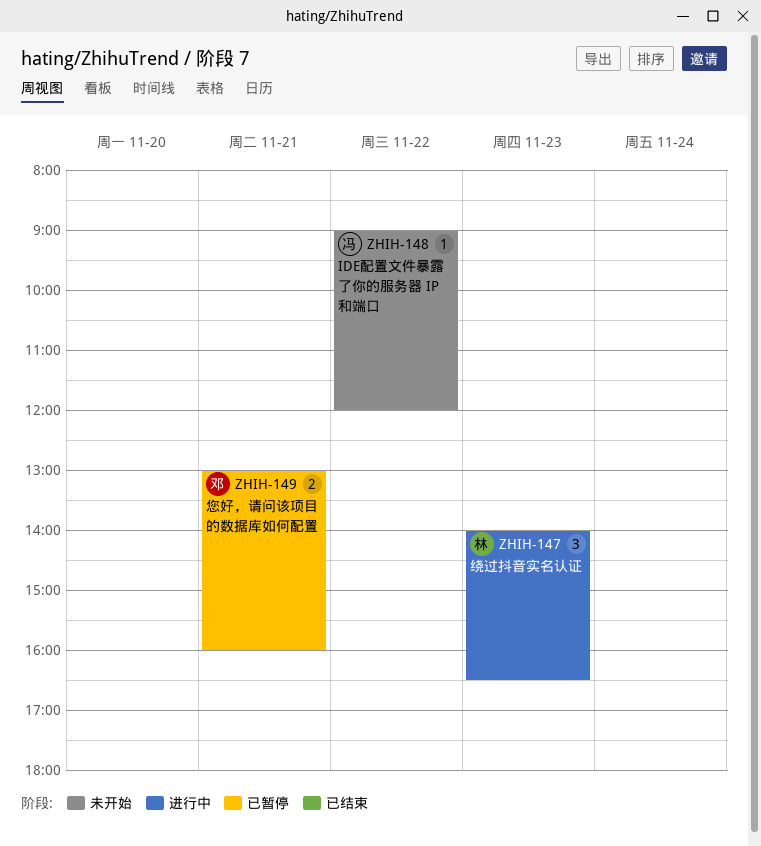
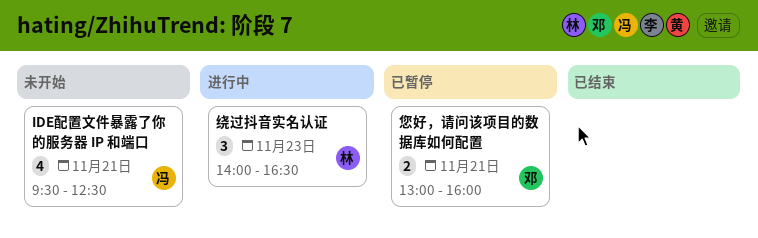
IDE配置文件暴露了你的服务器 IP 和端口, estimate: 1 -> 4
IDE配置文件暴露了你的服务器 IP 和端口, day: Nov 22 -> Nov 21
IDE配置文件暴露了你的服务器 IP 和端口, begins: 09:00 -> 09:30
IDE配置文件暴露了你的服务器 IP 和端口, ends: 12:00 -> 12:30

